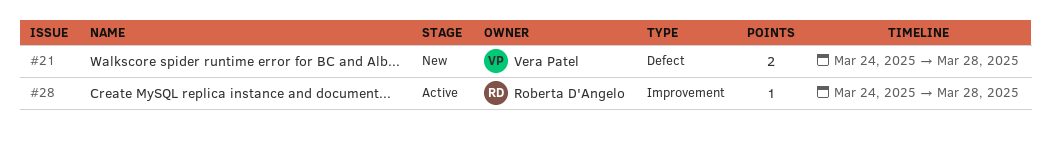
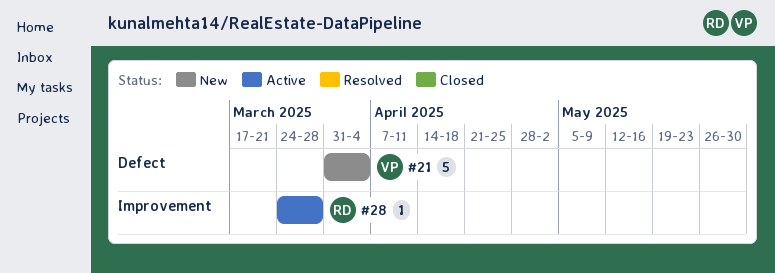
#21, estimate: 2 -> 5
#21, start: Mar 24 -> Mar 31
#21, due: Mar 28 -> Apr 4

